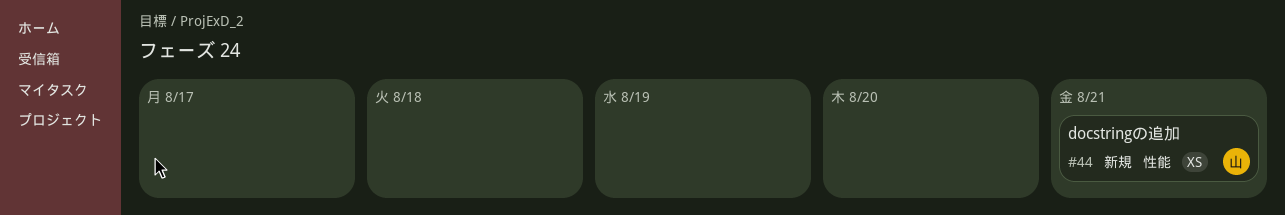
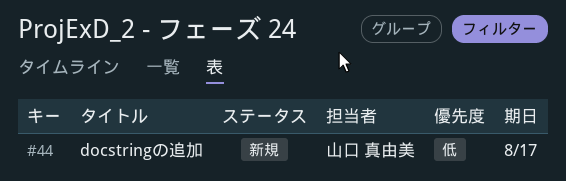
#44, due: Aug 21 -> Aug 17

